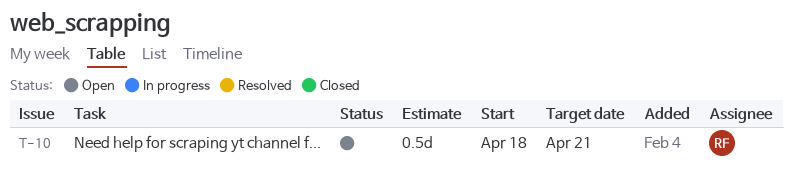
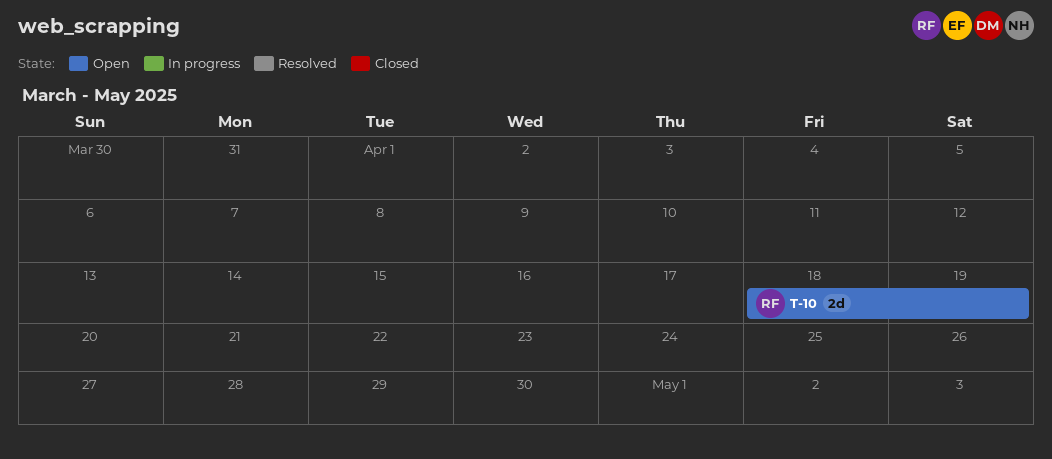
T-10, estimate: 0.5d -> 2d
T-10, due: Apr 21 -> Apr 19

